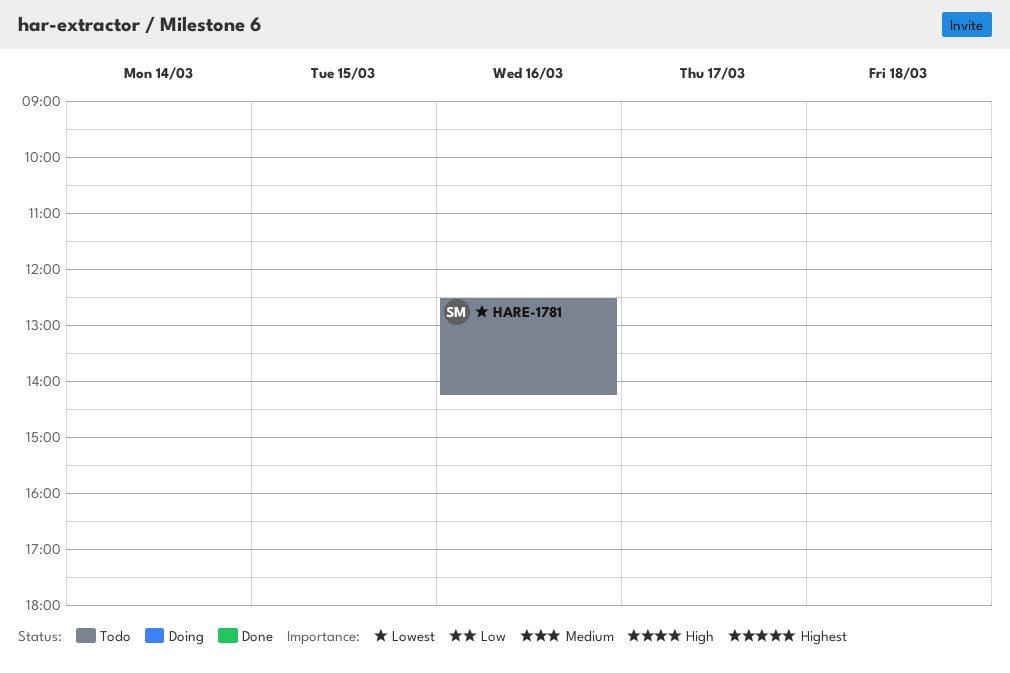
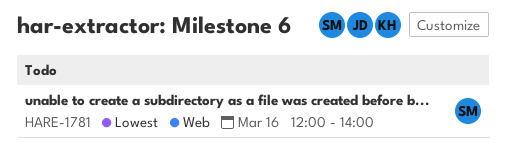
HARE-1781, begins: 12:30 -> 12:00
HARE-1781, ends: 14:15 -> 14:00

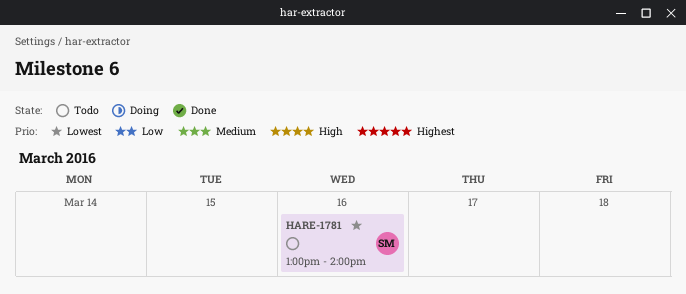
HARE-1781, begins: 12:00 -> 13:00

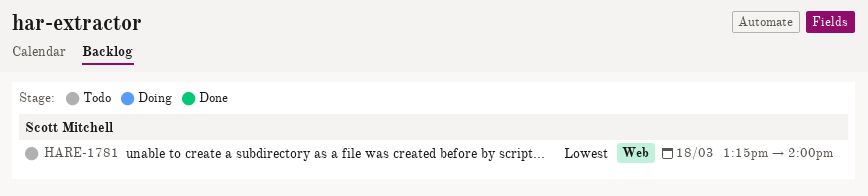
HARE-1781, day: Mar 16 -> Mar 18
HARE-1781, begins: 13:00 -> 13:15

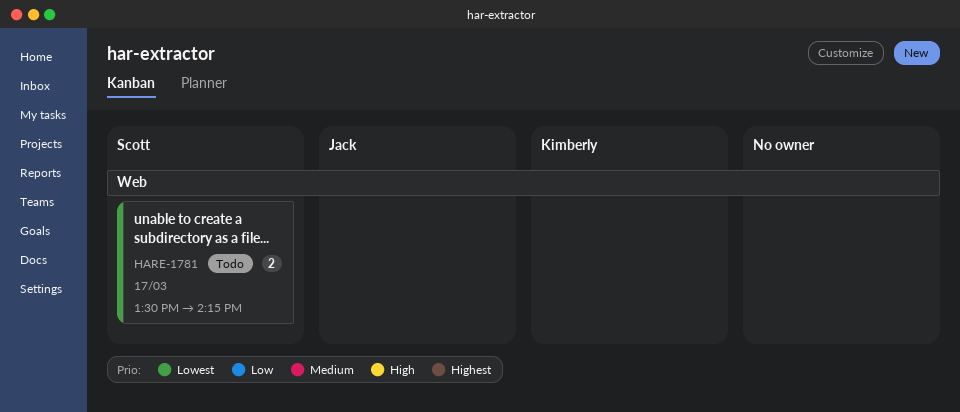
HARE-1781, day: Mar 18 -> Mar 17
HARE-1781, begins: 13:15 -> 13:30
HARE-1781, ends: 14:00 -> 14:15

